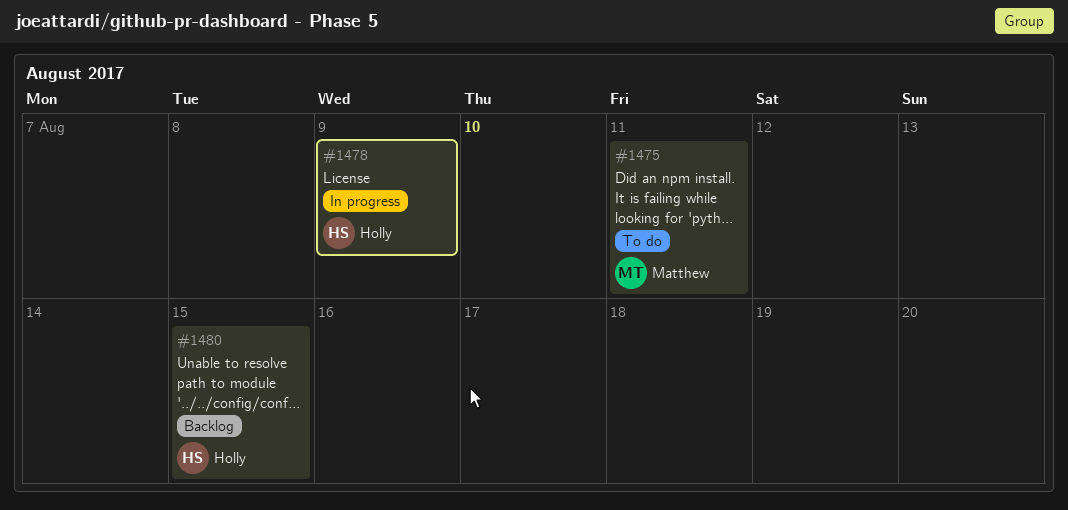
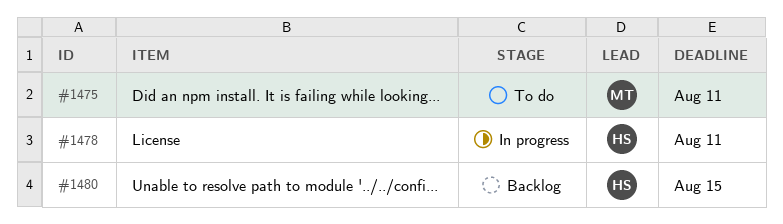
#1478, due: Aug 9 -> Aug 11

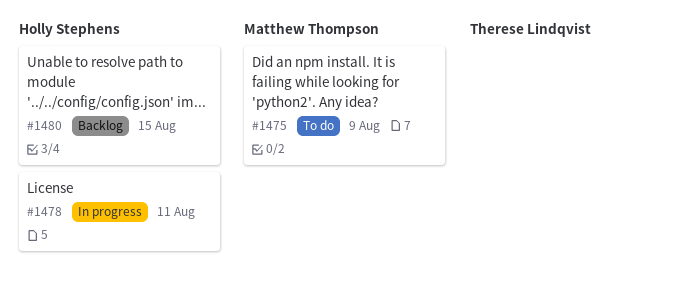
#1475, due: Aug 11 -> Aug 9

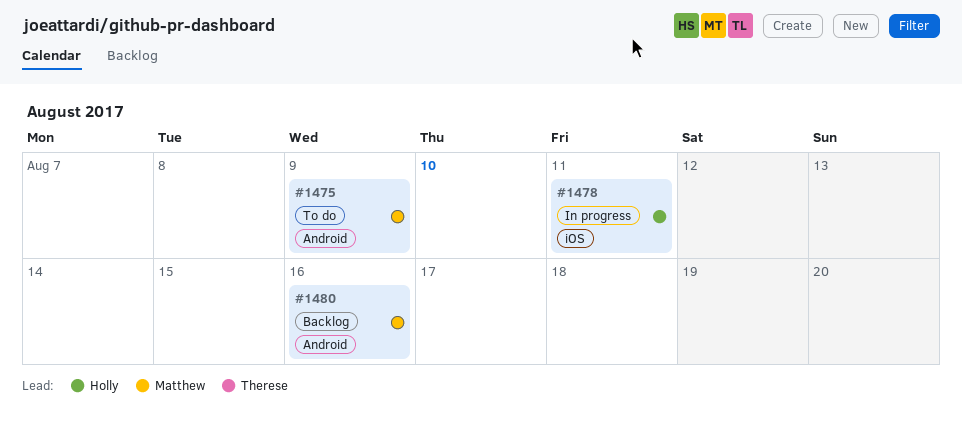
#1480, owner: Holly Stephens -> Matthew Thompson
#1480, due: Aug 15 -> Aug 16

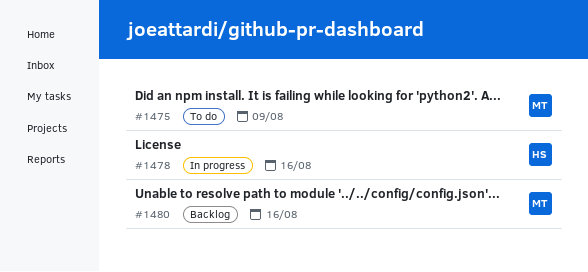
#1478, due: Aug 11 -> Aug 16

